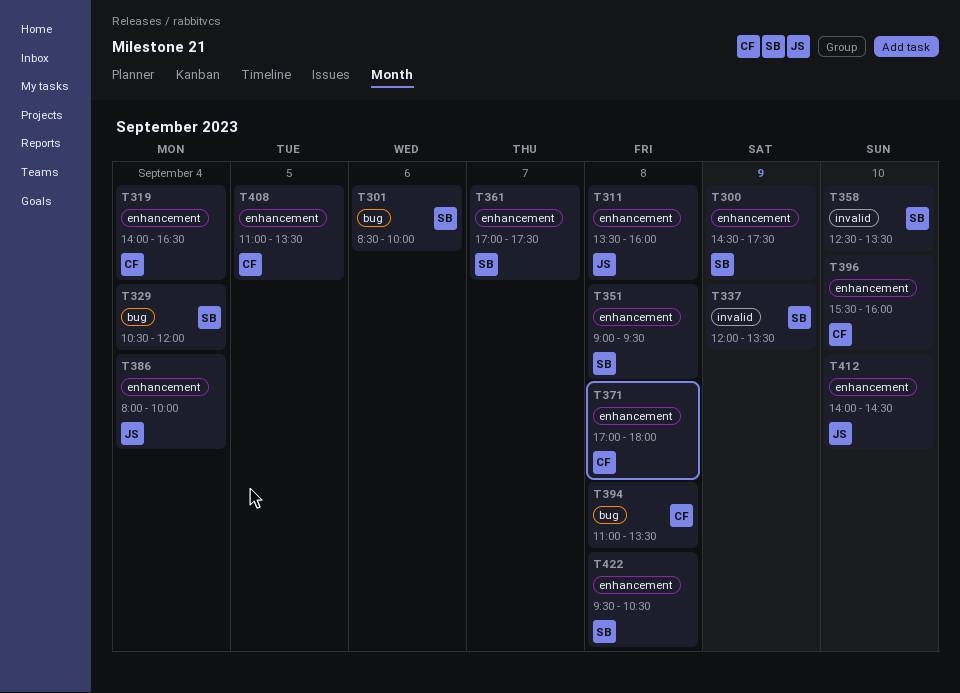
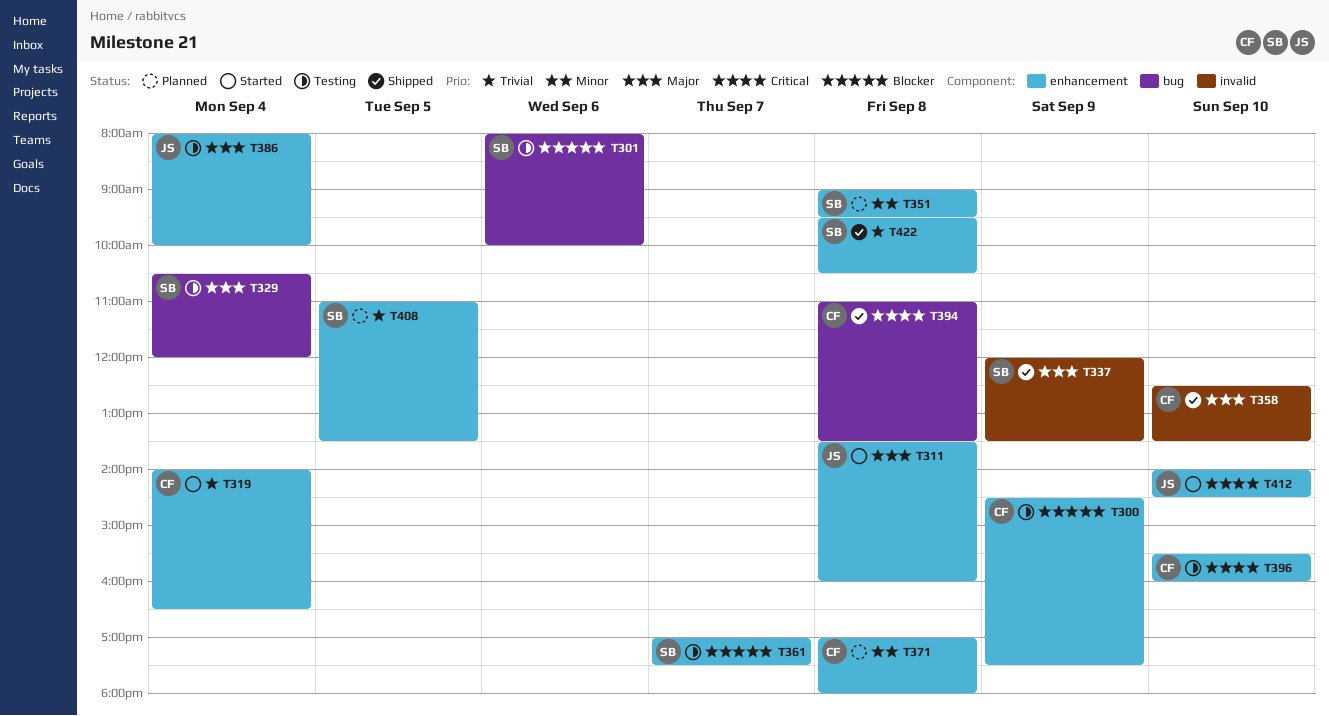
T300, owner: SB -> CF
T301, begins: 08:30 -> 08:00
T358, owner: SB -> CF
T408, owner: CF -> SB

